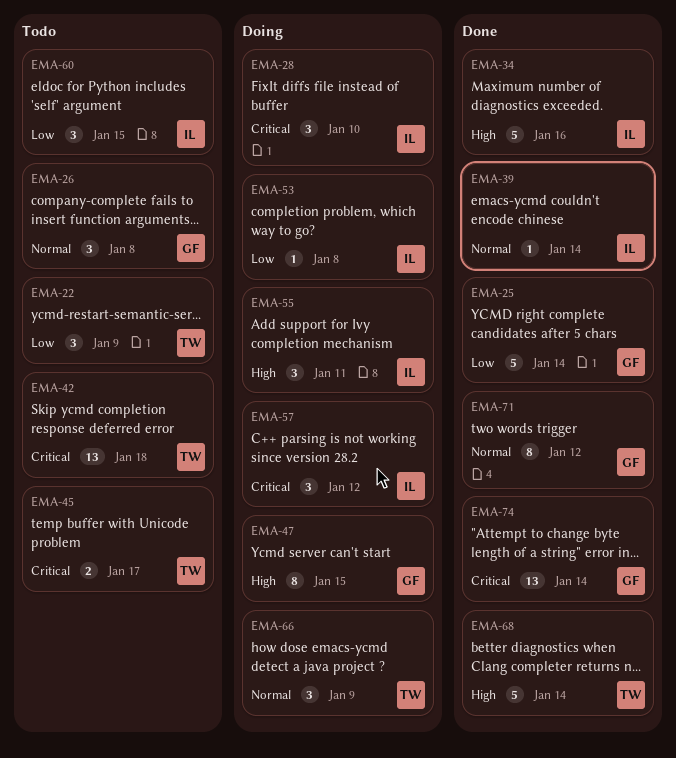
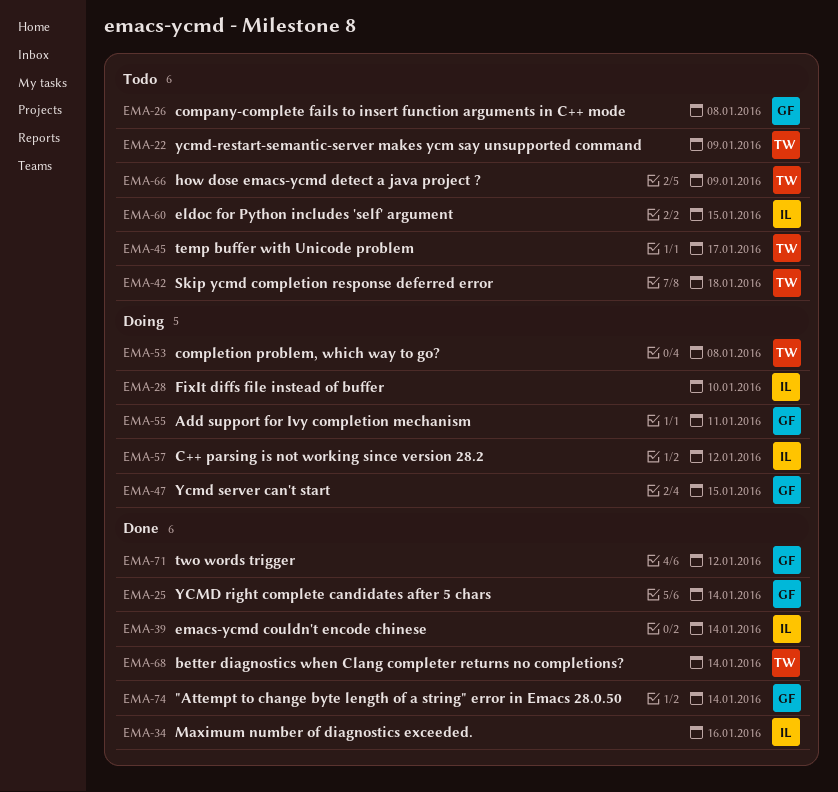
EMA-53, owner: IL -> TW
EMA-55, owner: IL -> GF
EMA-66, status: Doing -> Todo

